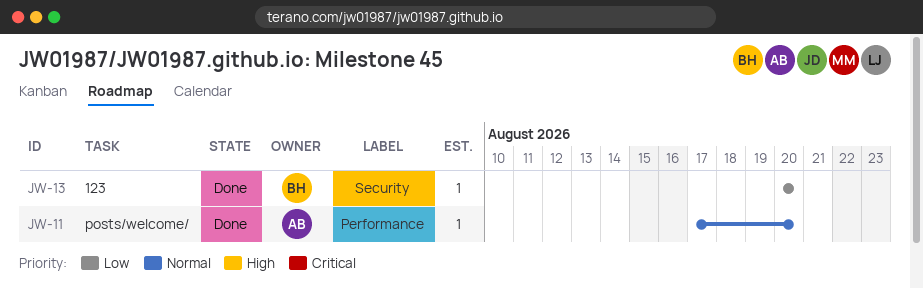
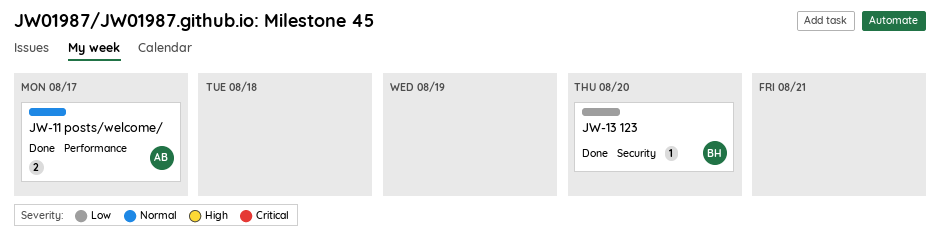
JW-11, estimate: 1 -> 2
JW-11, due: Aug 20 -> Aug 17

